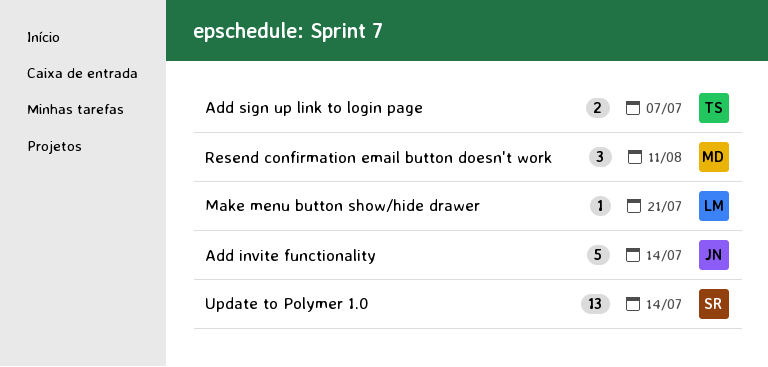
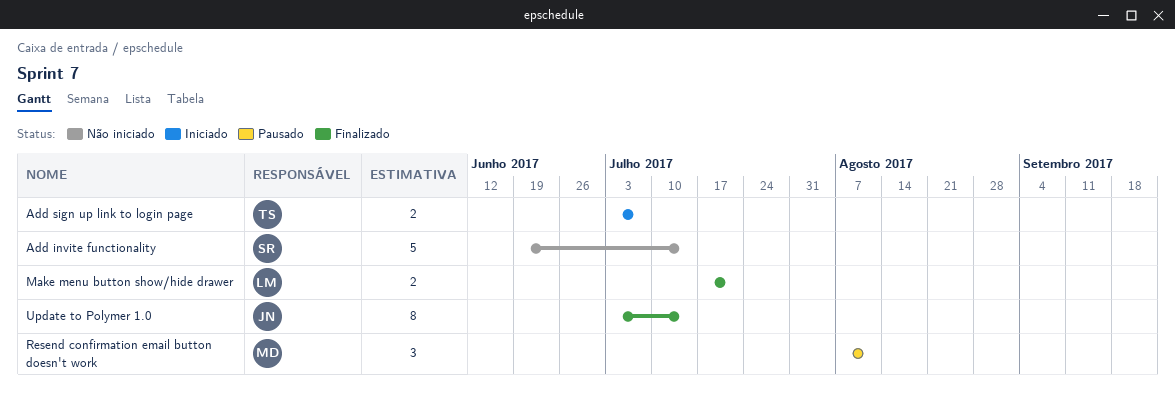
Add invite functionality, owner: JN -> SR
Make menu button show/hide drawer, estimate: 1 -> 2
Update to Polymer 1.0, owner: SR -> JN
Update to Polymer 1.0, estimate: 13 -> 8

